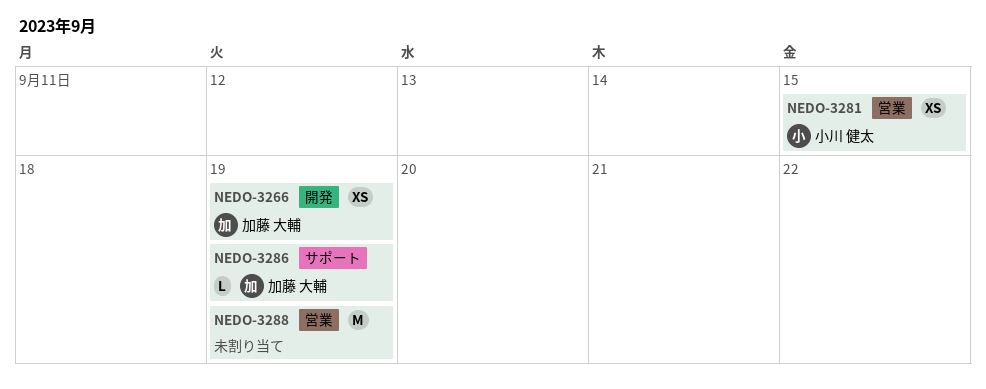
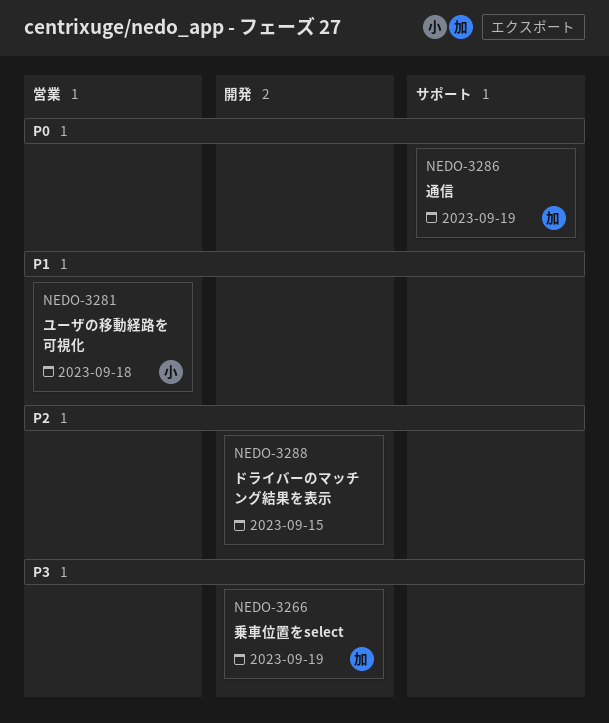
NEDO-3281, due: Sep 15 -> Sep 18
NEDO-3288, label: 営業 -> 開発
NEDO-3288, due: Sep 19 -> Sep 15

